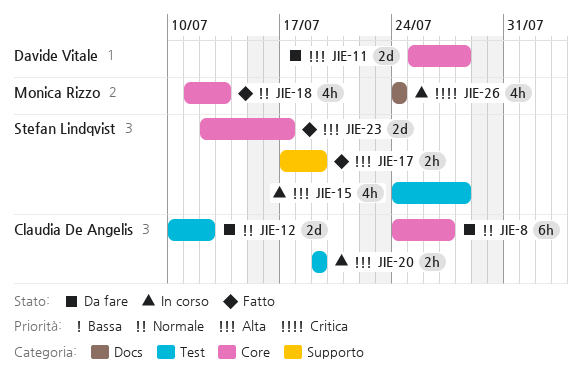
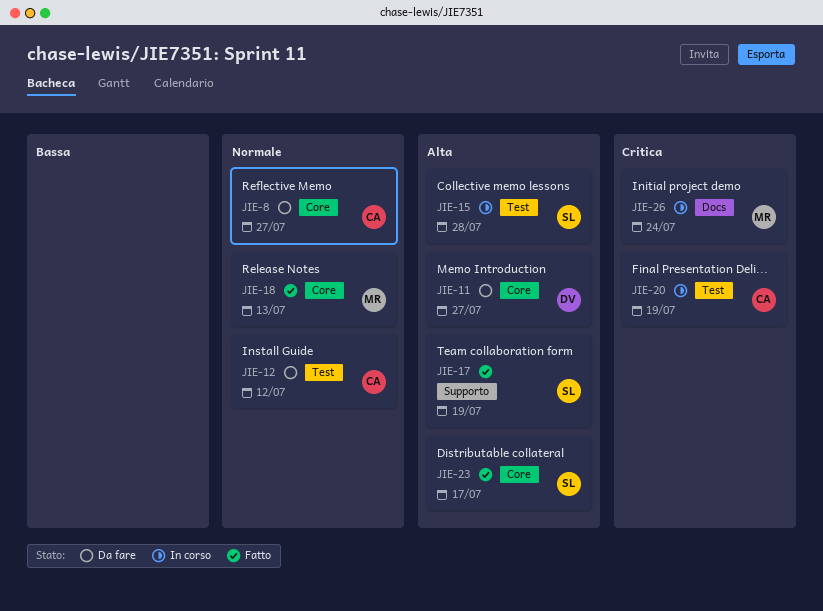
JIE-11, due: Jul 28 -> Jul 27
JIE-20, priority: Alta -> Critica

